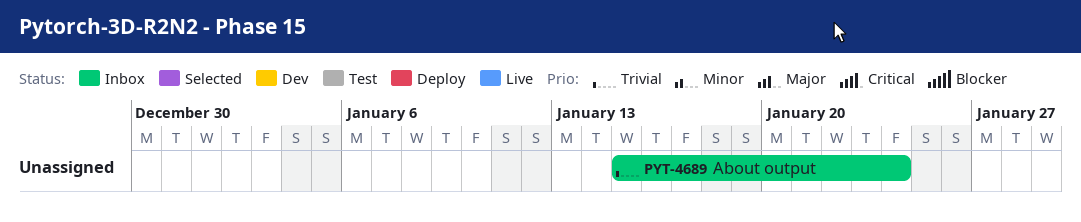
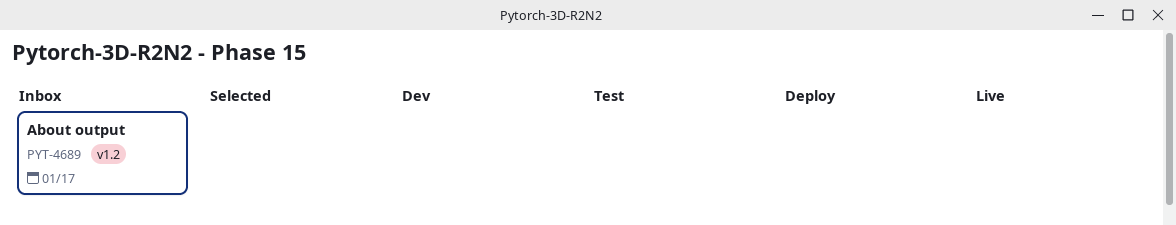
PYT-4689, due: Jan 24 -> Jan 17

